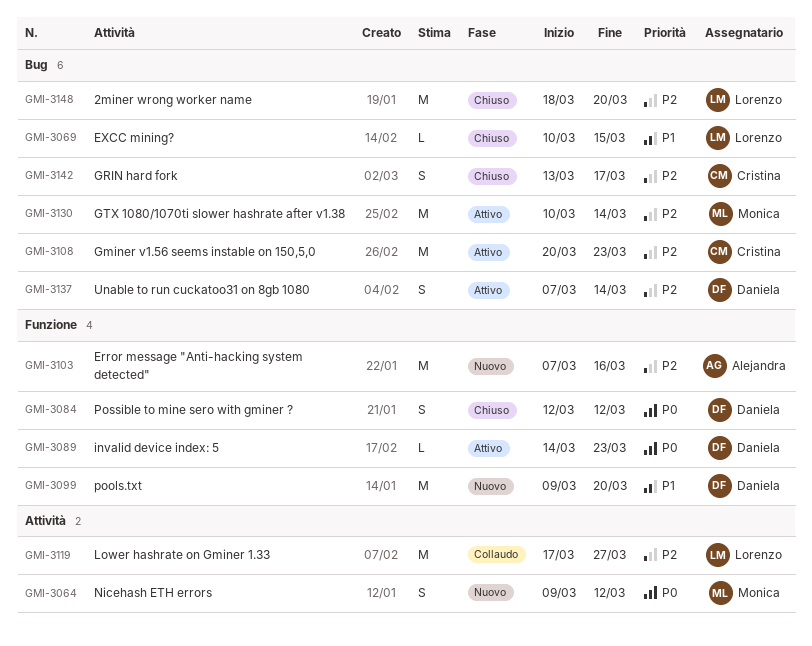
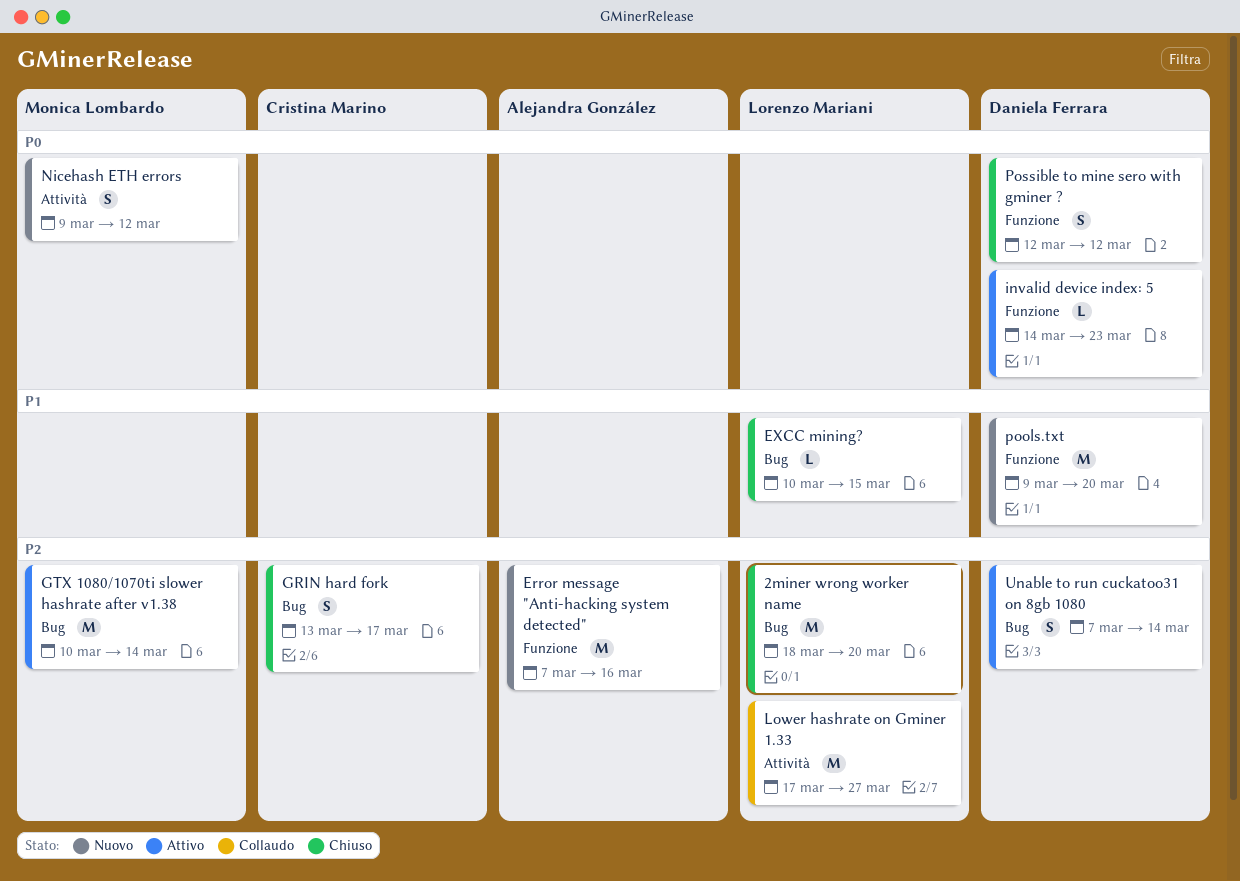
Gminer v1.56 seems instable on 150,5,0: present -> none

